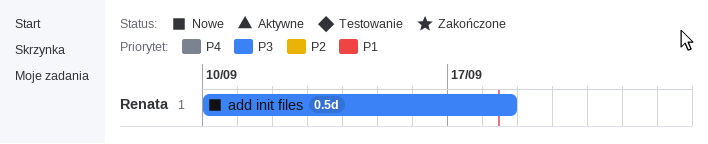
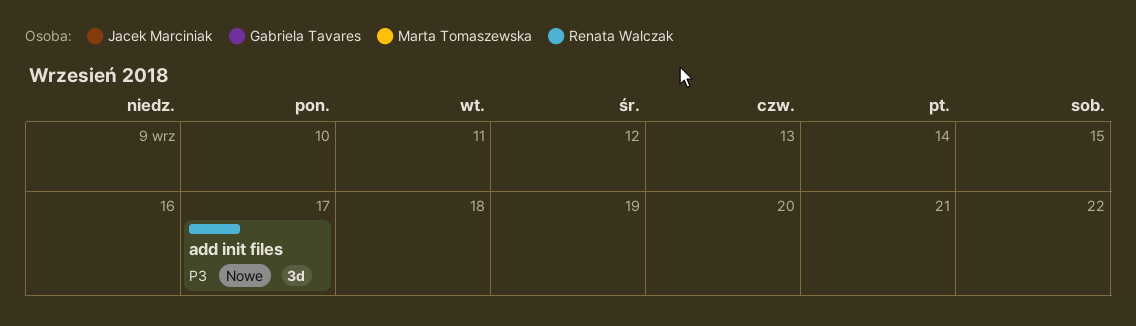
add init files, estimate: 0.5d -> 3d
add init files, due: Sep 18 -> Sep 17

